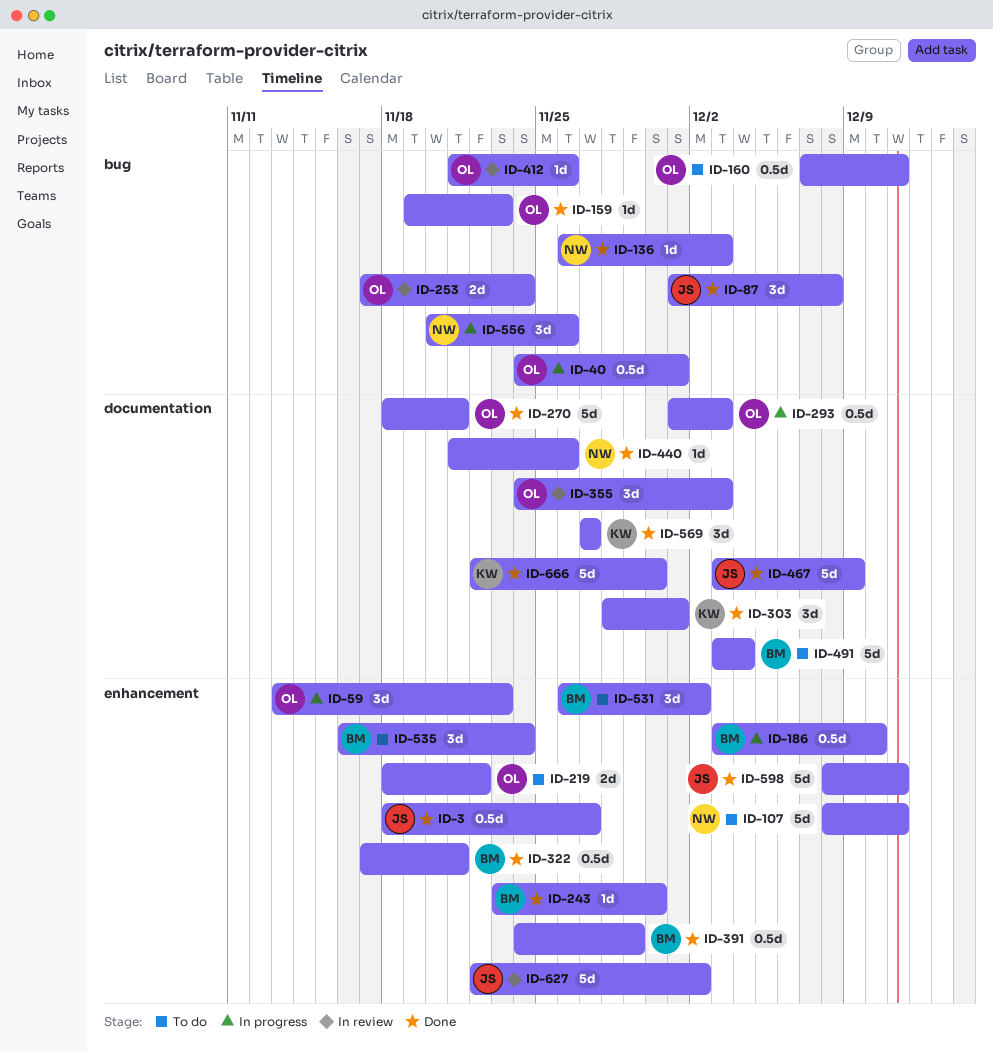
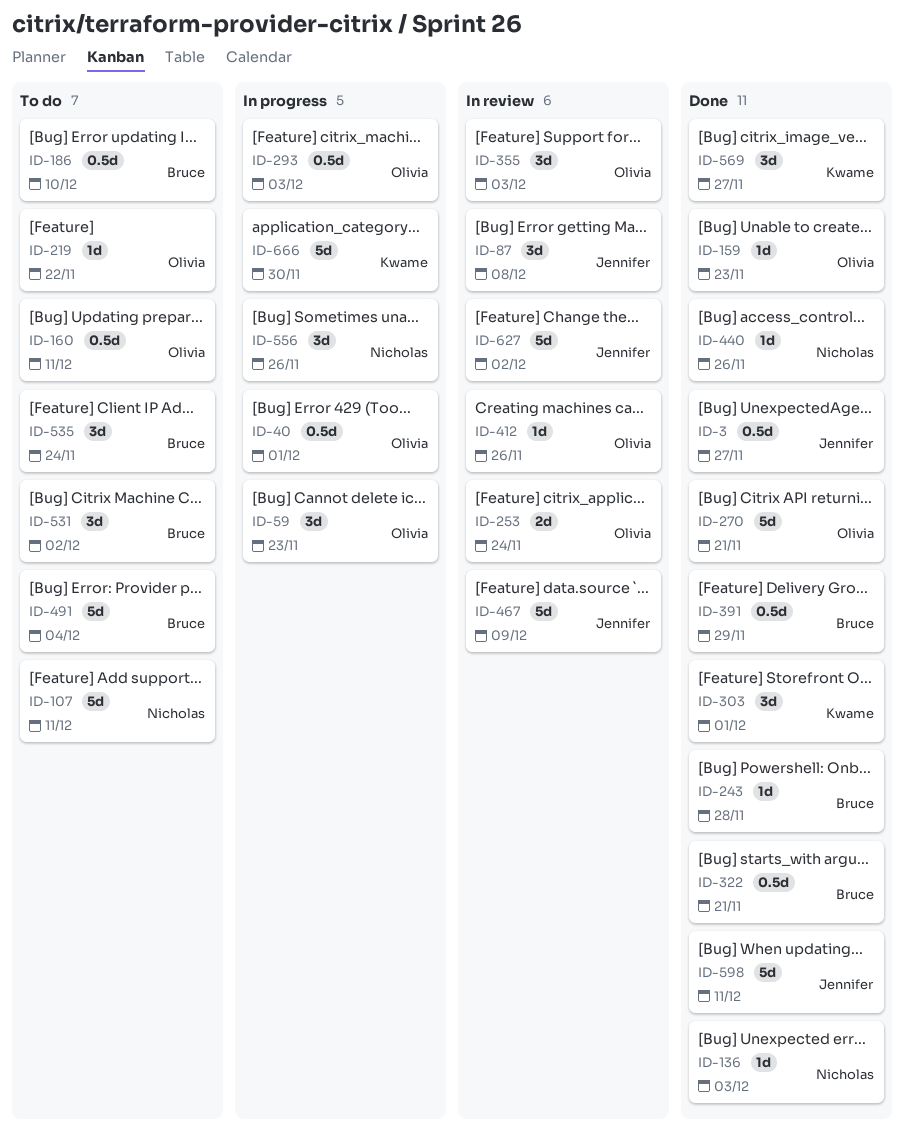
ID-87, status: Done -> In review
ID-186, status: In progress -> To do
ID-219, estimate: 2d -> 1d
ID-243, due: Nov 30 -> Nov 28
ID-467, status: Done -> In review
ID-666, status: Done -> In progress

